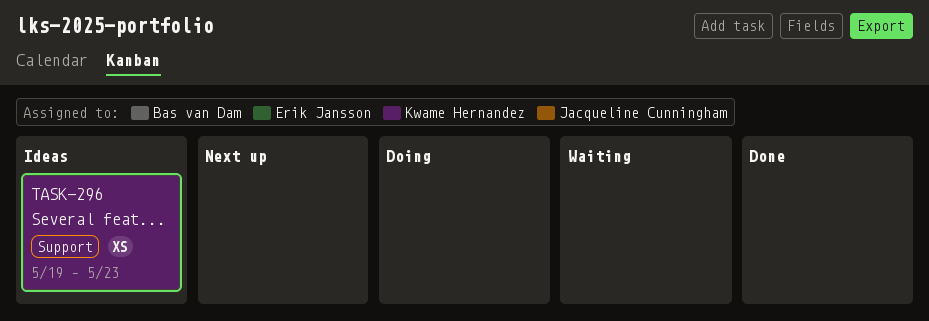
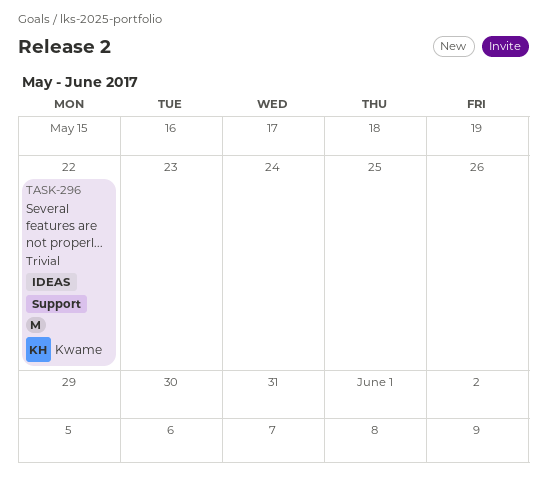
TASK-296, estimate: XS -> M
TASK-296, due: May 23 -> May 22

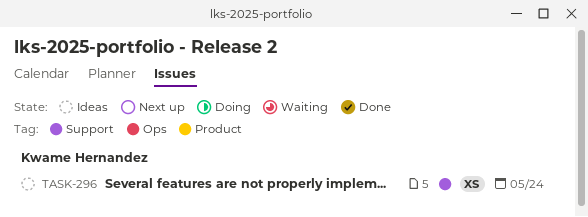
TASK-296, estimate: M -> XS
TASK-296, due: May 22 -> May 24

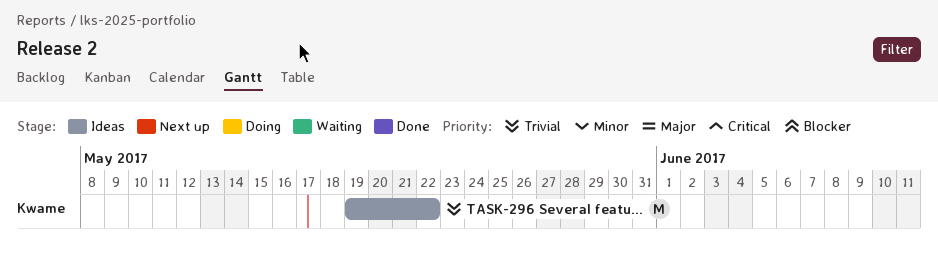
TASK-296, estimate: XS -> M
TASK-296, due: May 24 -> May 22

